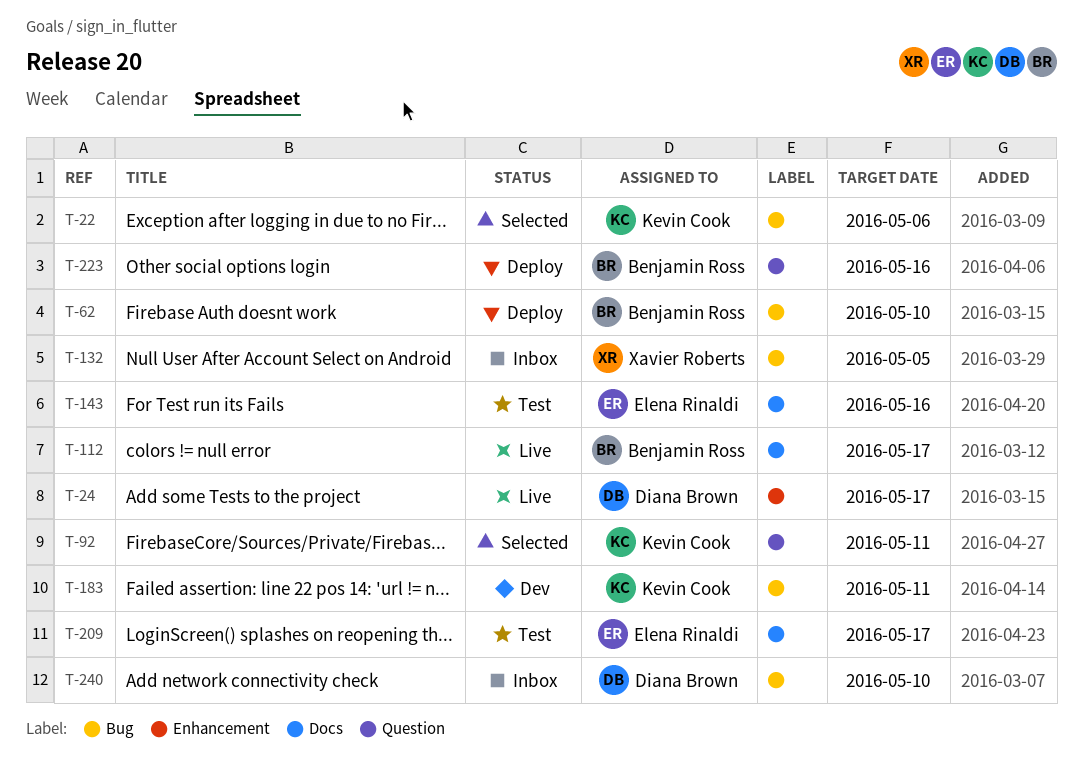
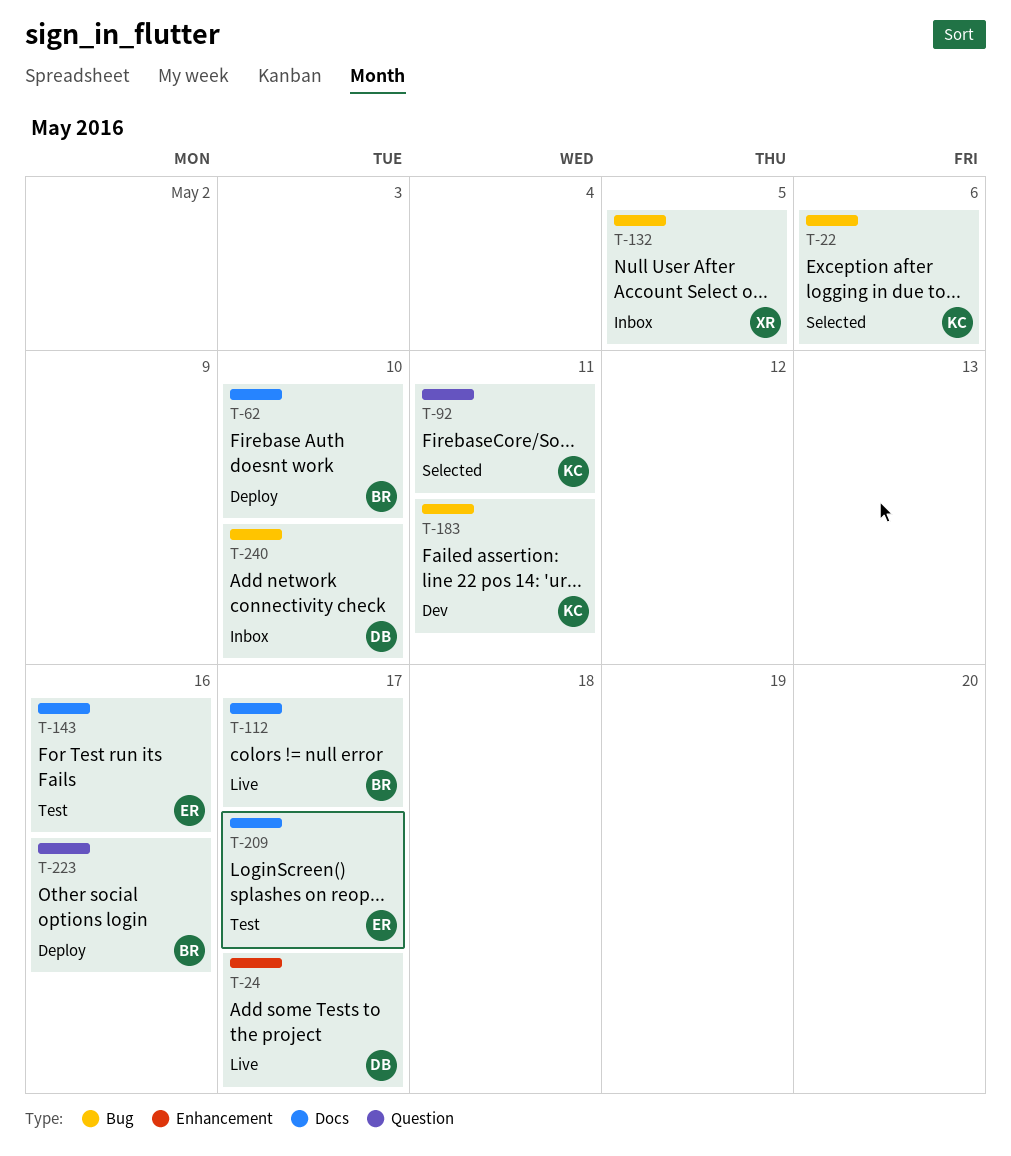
T-62, label: Bug -> Docs

